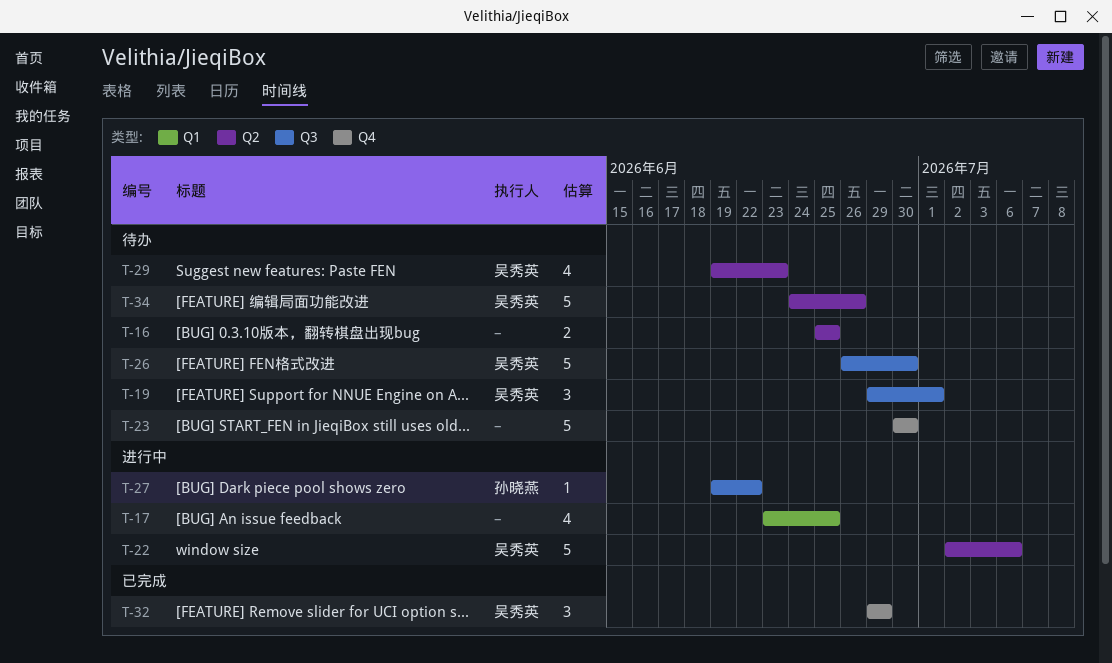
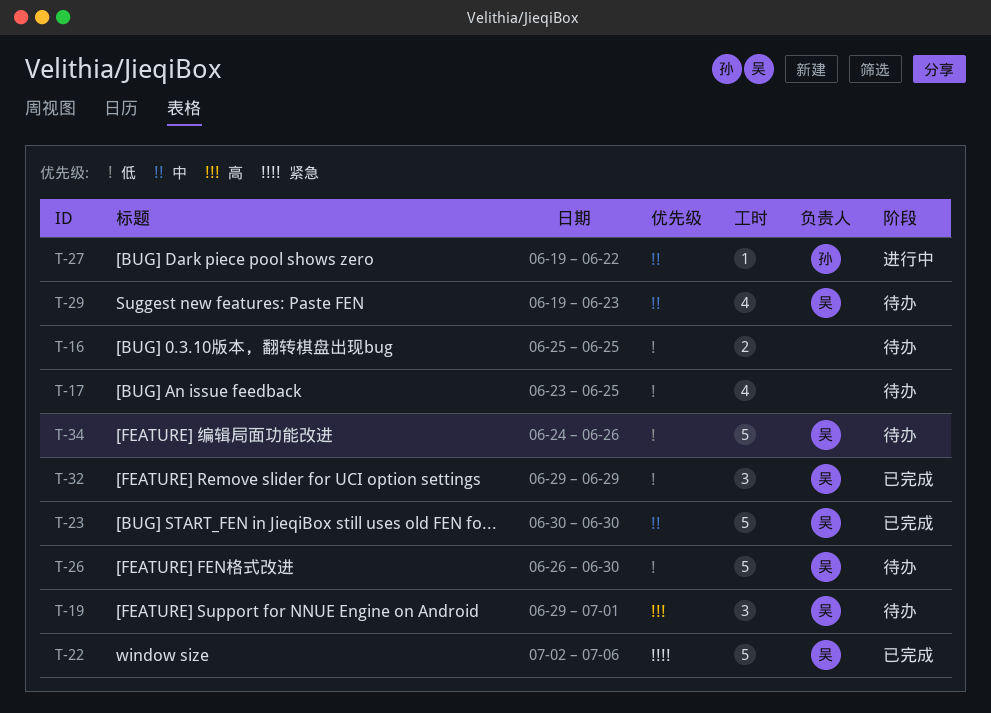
T-17, status: 进行中 -> 待办
T-22, status: 进行中 -> 已完成
T-23, status: 待办 -> 已完成
T-23, owner: none -> 吴秀英

